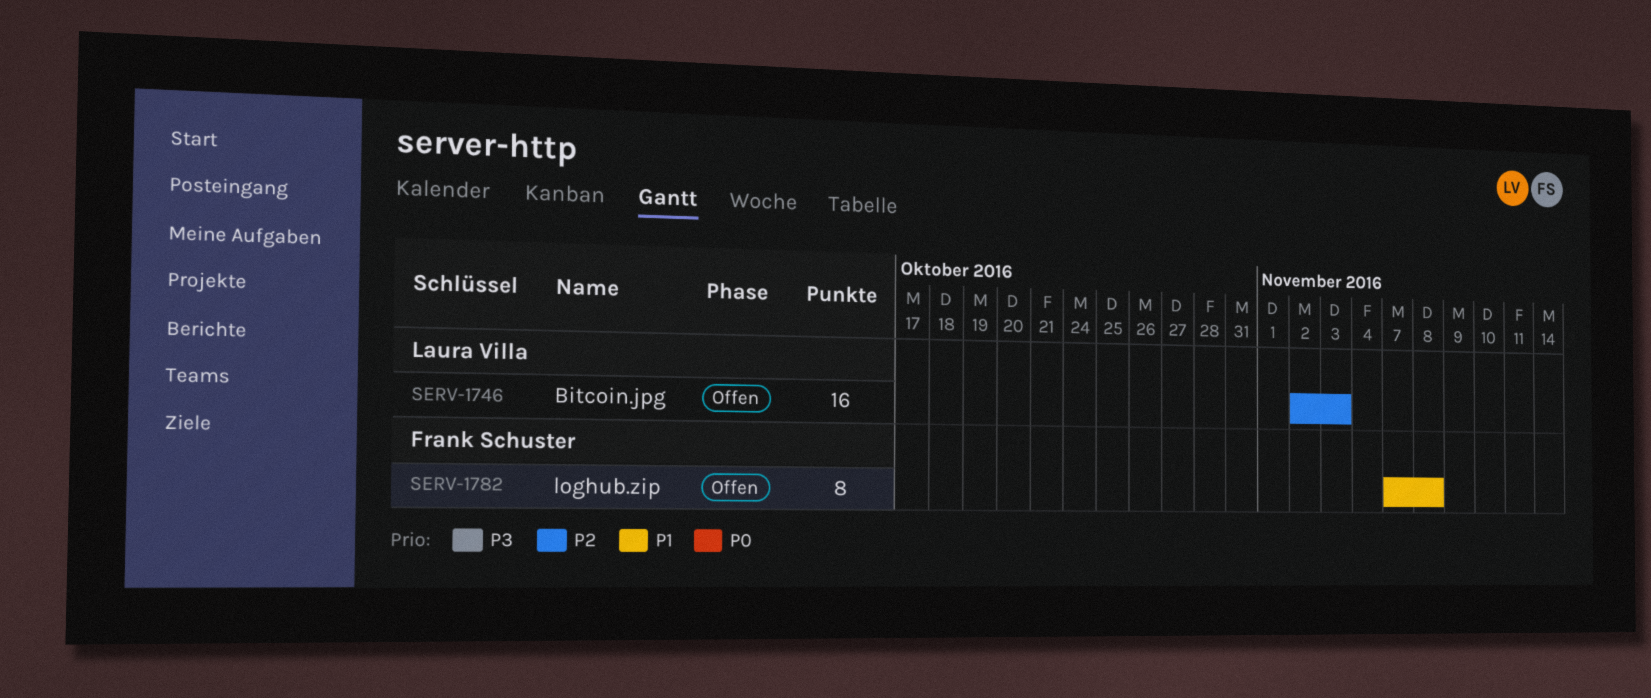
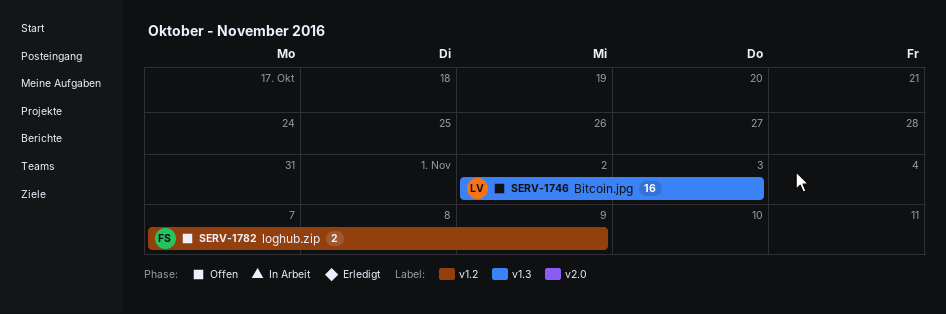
SERV-1782, estimate: 8 -> 2
SERV-1782, due: Nov 8 -> Nov 9

